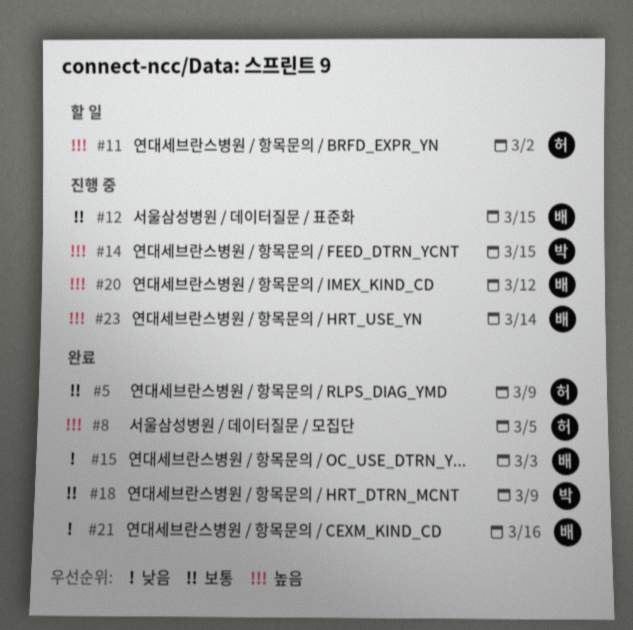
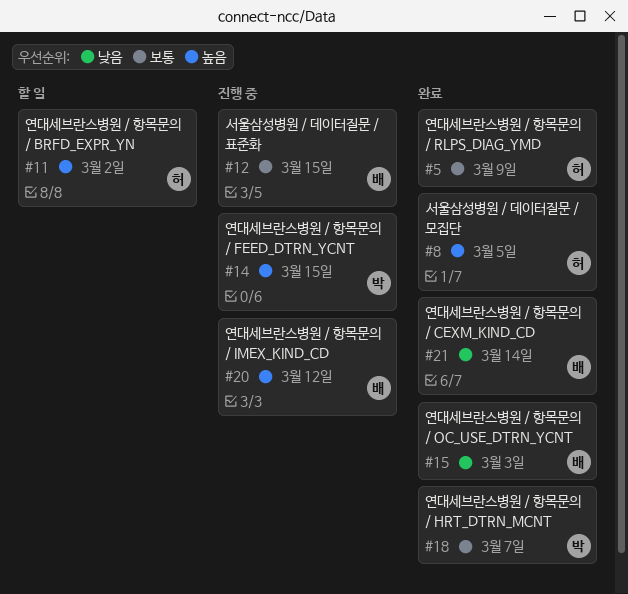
#18, due: Mar 9 -> Mar 7
#21, due: Mar 16 -> Mar 14
#23: present -> none

